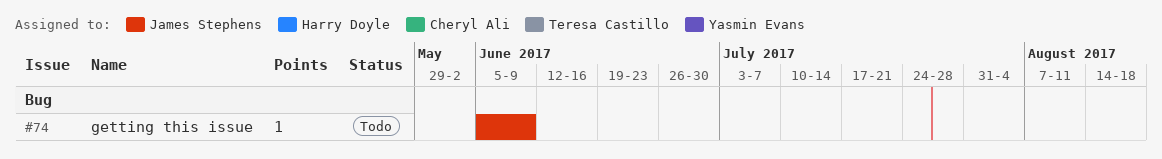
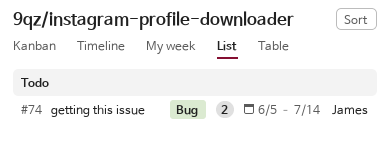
#74, estimate: 1 -> 2
#74, due: Jun 9 -> Jul 14

